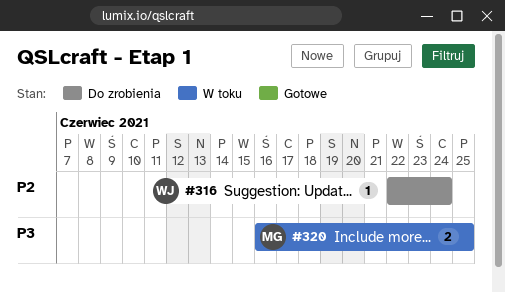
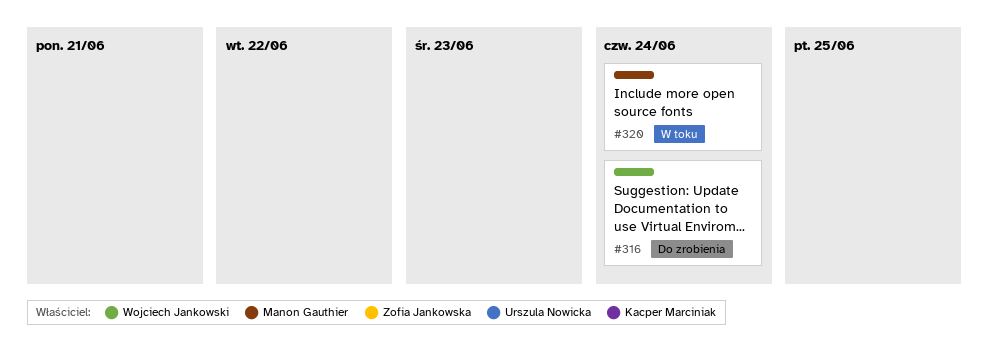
#320, due: Jun 25 -> Jun 24

